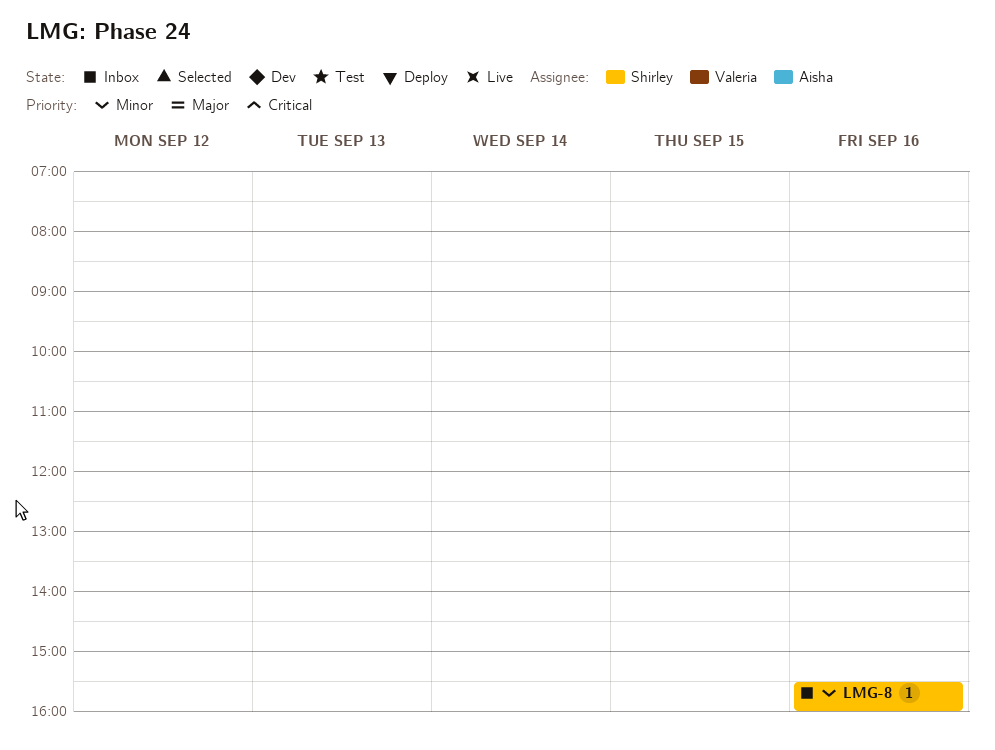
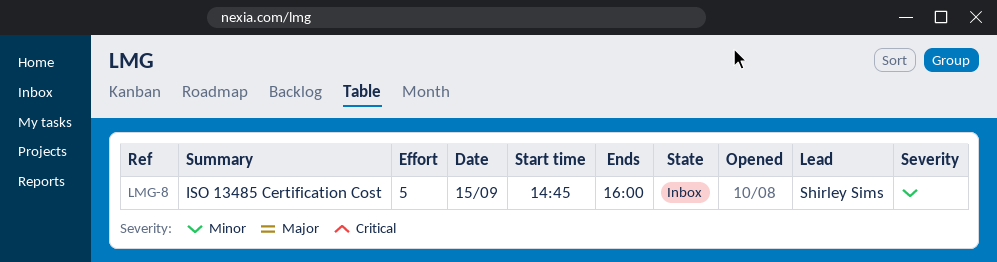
LMG-8, estimate: 1 -> 5
LMG-8, day: Sep 16 -> Sep 15
LMG-8, begins: 15:30 -> 14:45

